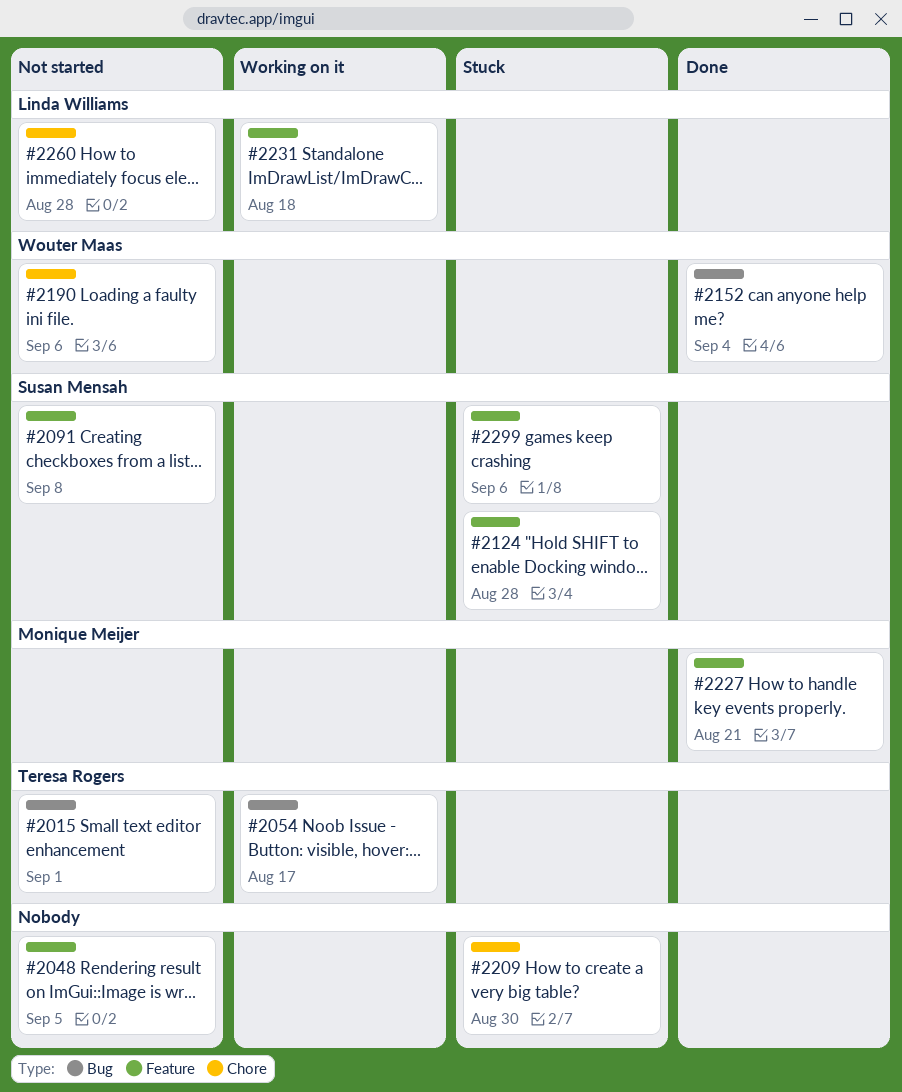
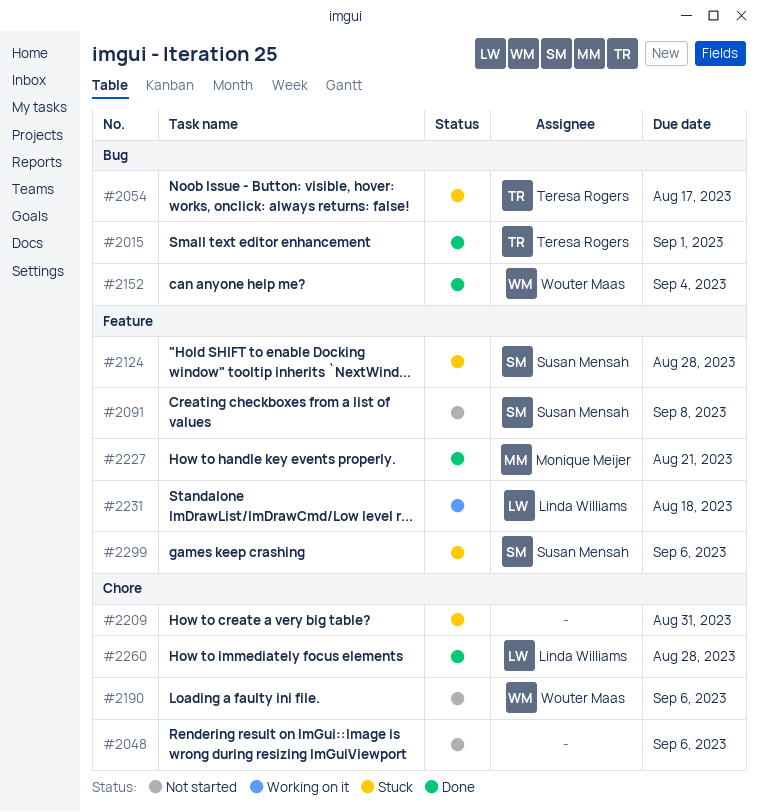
#2015, status: Not started -> Done
#2048, label: Feature -> Chore
#2048, due: Sep 5 -> Sep 6
#2054, status: Working on it -> Stuck
#2209, due: Aug 30 -> Aug 31
#2260, status: Not started -> Done

